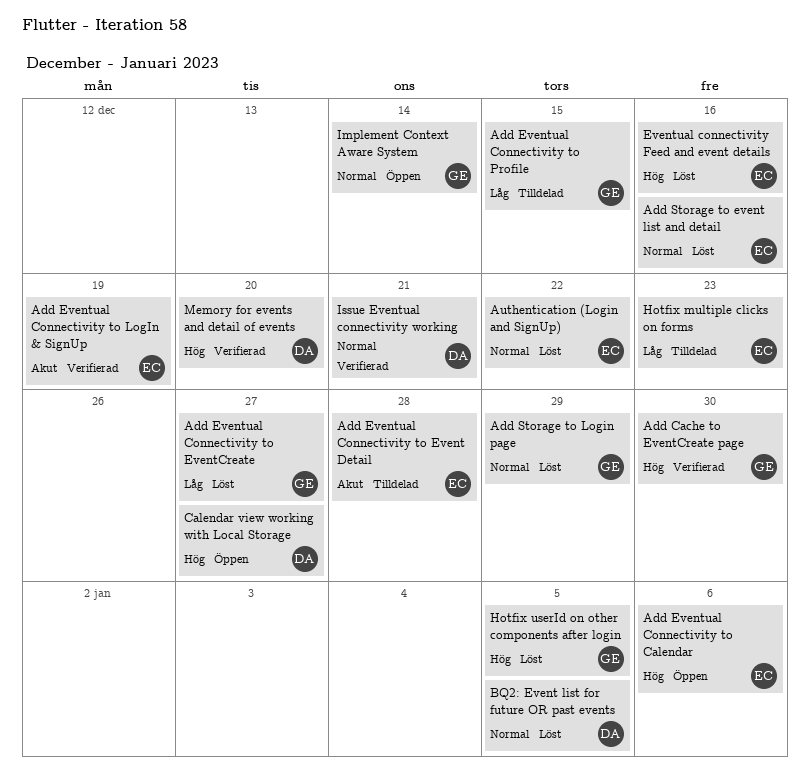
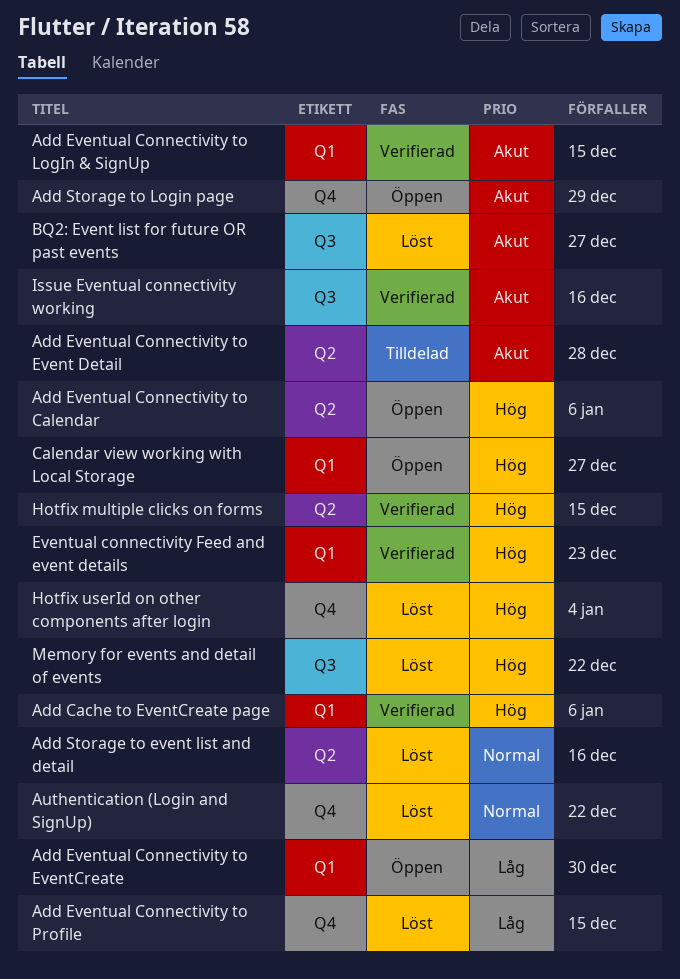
Add Cache to EventCreate page, due: Dec 30 -> Jan 6
Add Eventual Connectivity to EventCreate, status: Löst -> Öppen
Add Eventual Connectivity to EventCreate, due: Dec 27 -> Dec 30
Add Eventual Connectivity to LogIn & SignUp, due: Dec 19 -> Dec 15
Add Eventual Connectivity to Profile, status: Tilldelad -> Löst
Add Storage to Login page, status: Löst -> Öppen
Add Storage to Login page, priority: Normal -> Akut
BQ2: Event list for future OR past events, priority: Normal -> Akut
BQ2: Event list for future OR past events, due: Jan 5 -> Dec 27
Eventual connectivity Feed and event details, status: Löst -> Verifierad
Eventual connectivity Feed and event details, due: Dec 16 -> Dec 23
Hotfix multiple clicks on forms, status: Tilldelad -> Verifierad
Hotfix multiple clicks on forms, priority: Låg -> Hög
Hotfix multiple clicks on forms, due: Dec 23 -> Dec 15
Hotfix userId on other components after login, due: Jan 5 -> Jan 4
Implement Context Aware System: present -> none
Issue Eventual connectivity working, priority: Normal -> Akut
Issue Eventual connectivity working, due: Dec 21 -> Dec 16
Memory for events and detail of events, status: Verifierad -> Löst
Memory for events and detail of events, due: Dec 20 -> Dec 22

